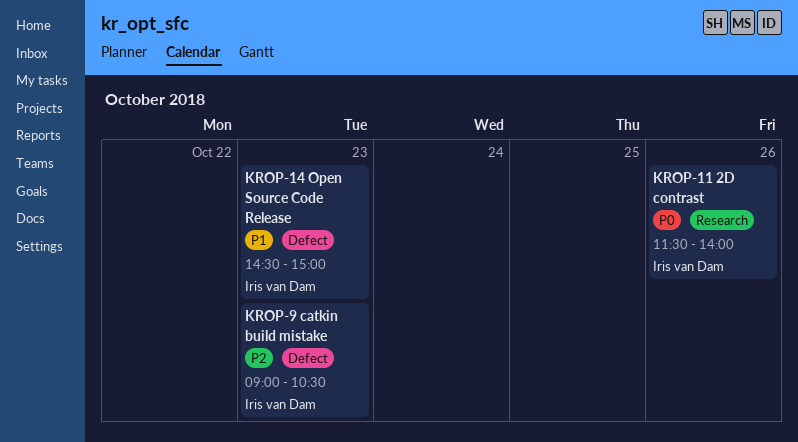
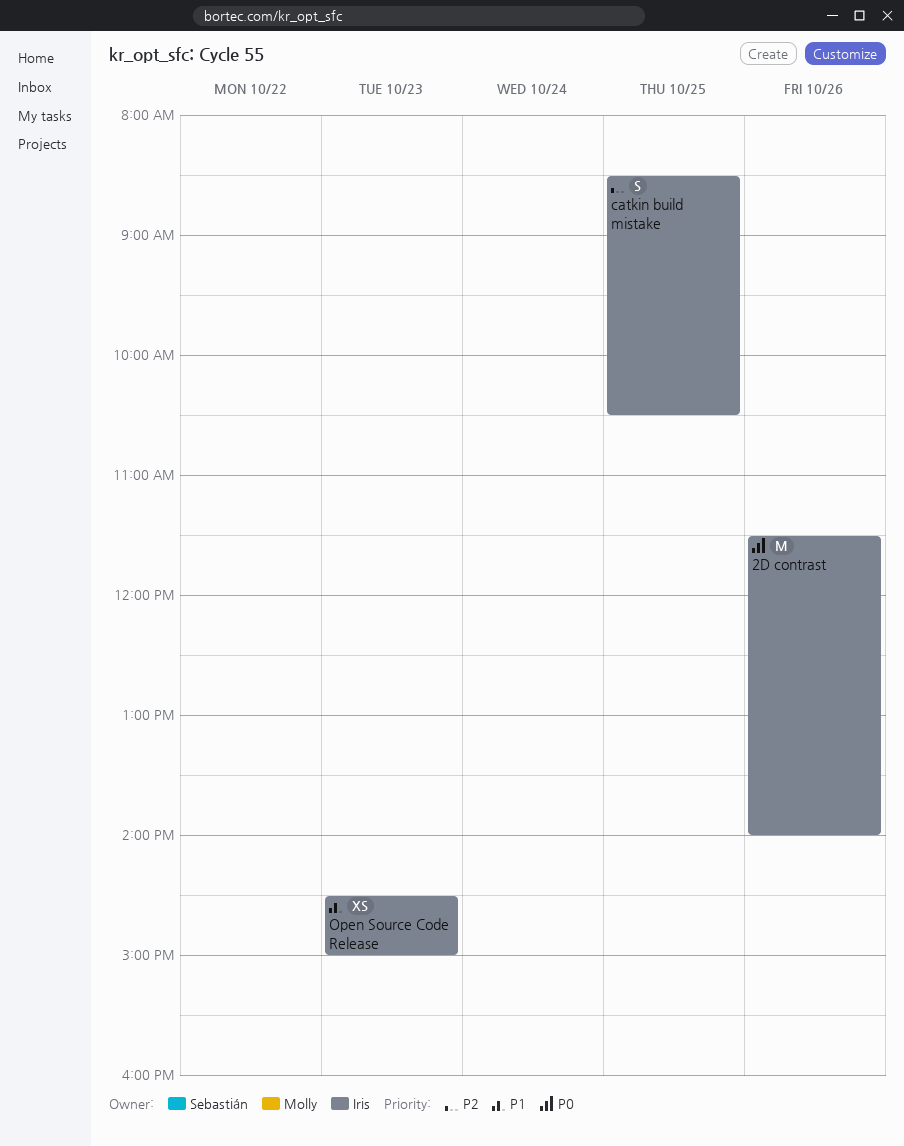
catkin build mistake, day: Oct 23 -> Oct 25
catkin build mistake, begins: 09:00 -> 08:30

